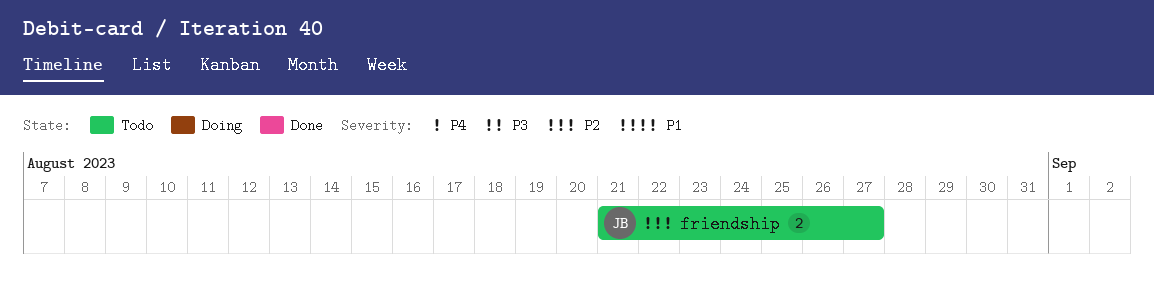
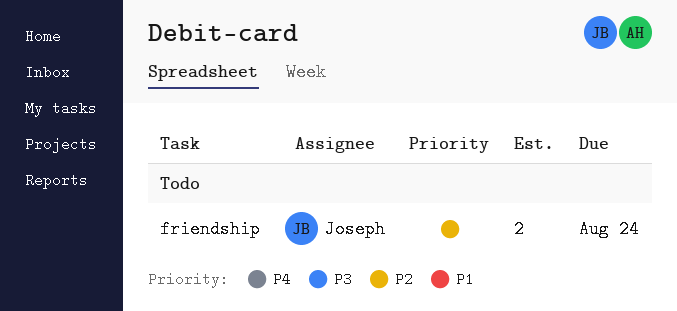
friendship, due: Aug 27 -> Aug 24

